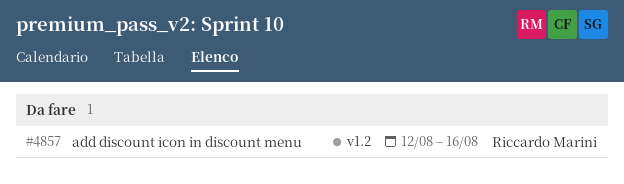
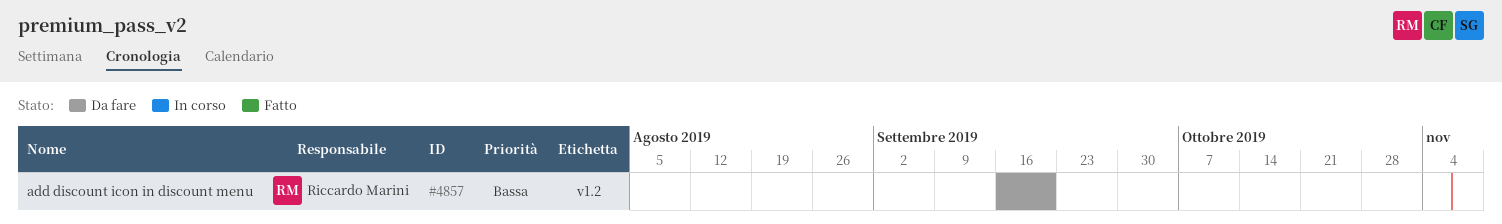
#4857, start: Aug 12 -> Sep 16
#4857, due: Aug 16 -> Sep 20

